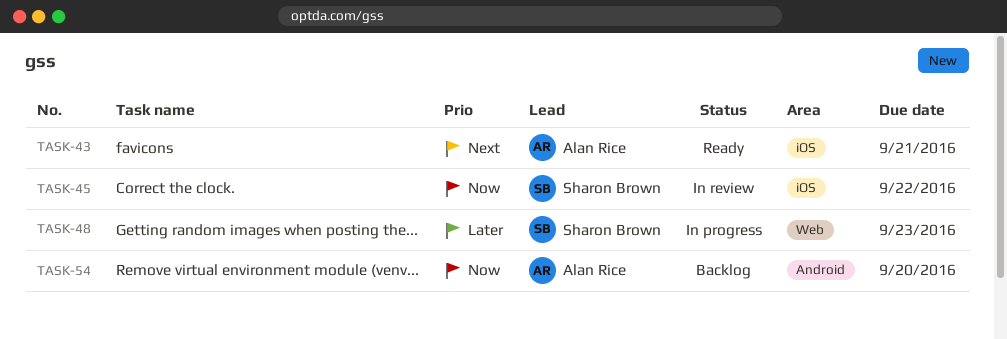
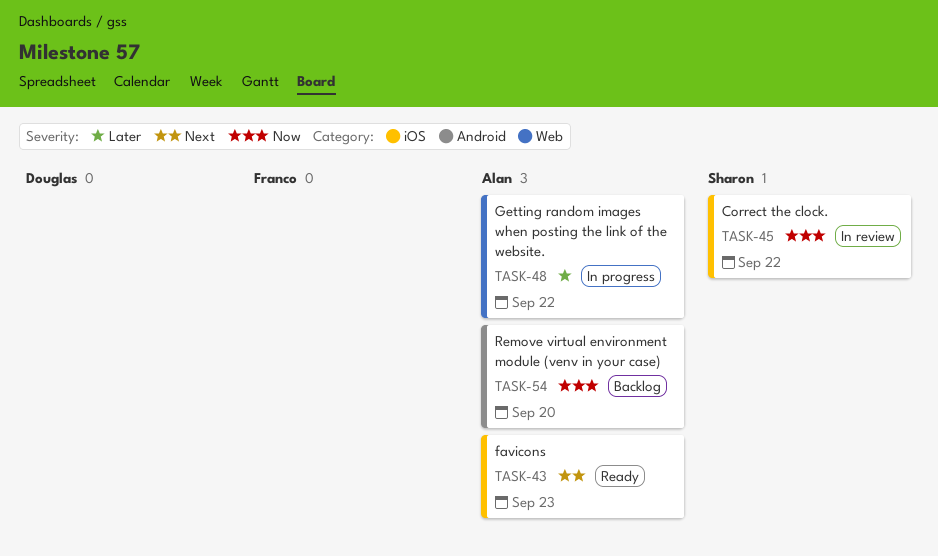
TASK-43, due: Sep 21 -> Sep 23
TASK-48, owner: Sharon Brown -> Alan Rice
TASK-48, due: Sep 23 -> Sep 22

